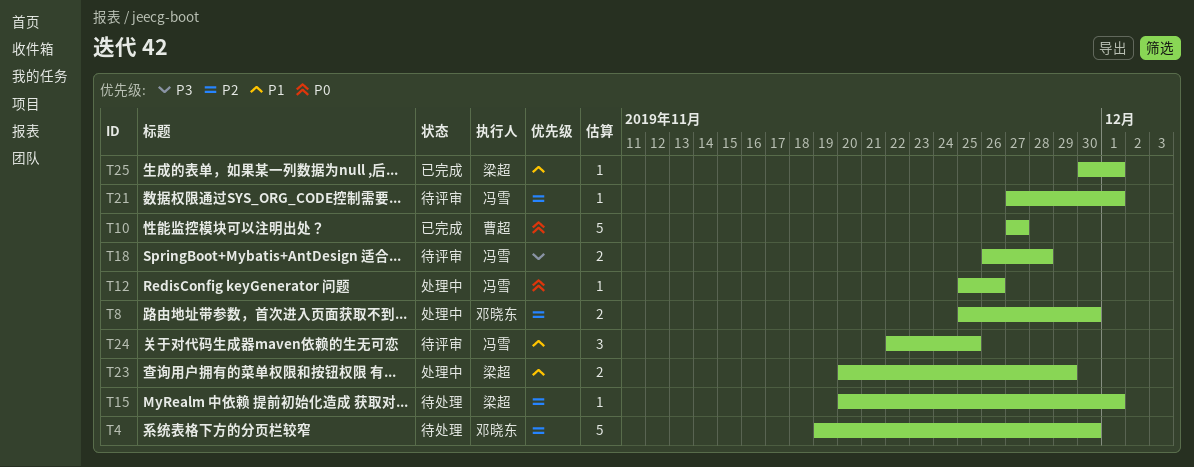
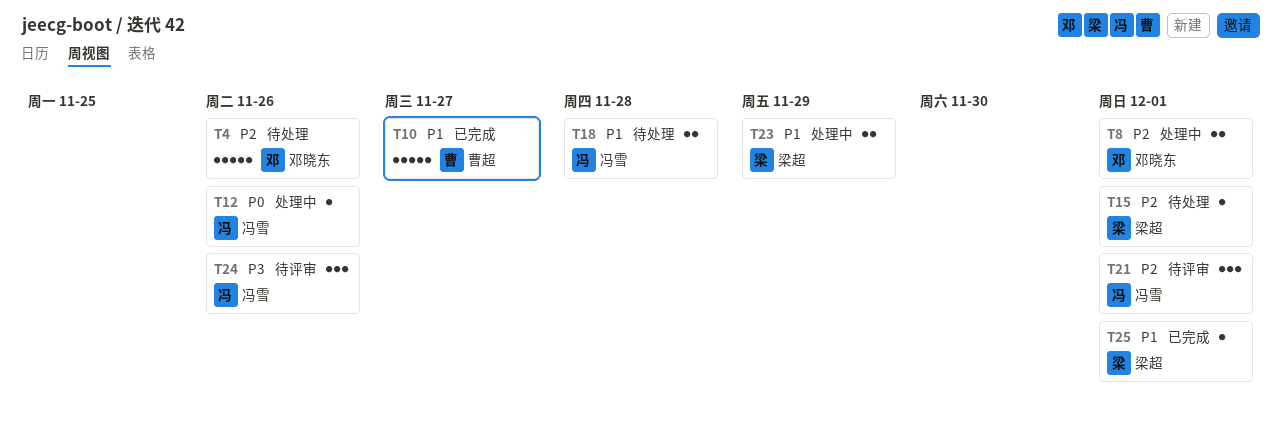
T4, due: Nov 30 -> Nov 26
T8, due: Nov 30 -> Dec 1
T10, priority: P0 -> P1
T18, status: 待评审 -> 待处理
T18, priority: P3 -> P1
T21, estimate: 1 -> 3
T24, priority: P1 -> P3
T24, due: Nov 25 -> Nov 26

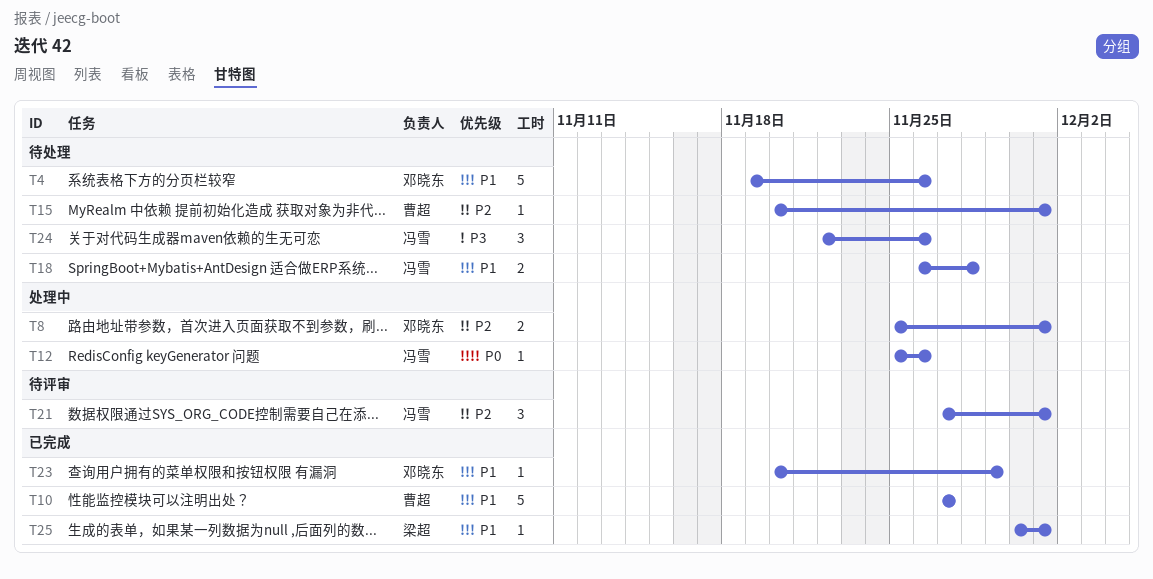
T4, priority: P2 -> P1
T15, owner: 梁超 -> 曹超
T23, status: 处理中 -> 已完成
T23, owner: 梁超 -> 邓晓东
T23, estimate: 2 -> 1
T24, status: 待评审 -> 待处理

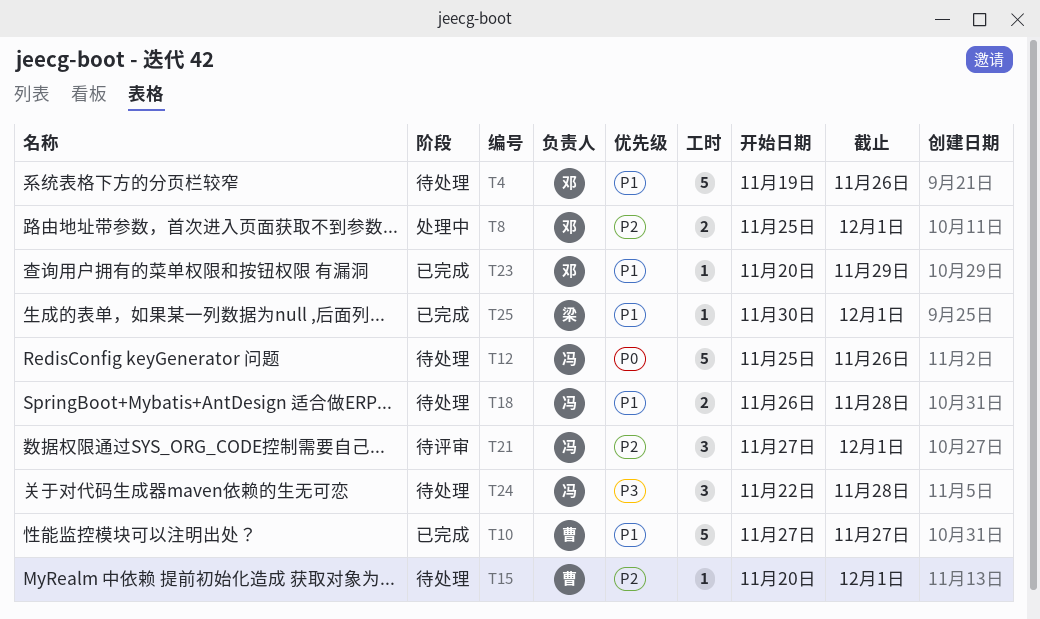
T12, status: 处理中 -> 待处理
T12, estimate: 1 -> 5
T24, due: Nov 26 -> Nov 28

